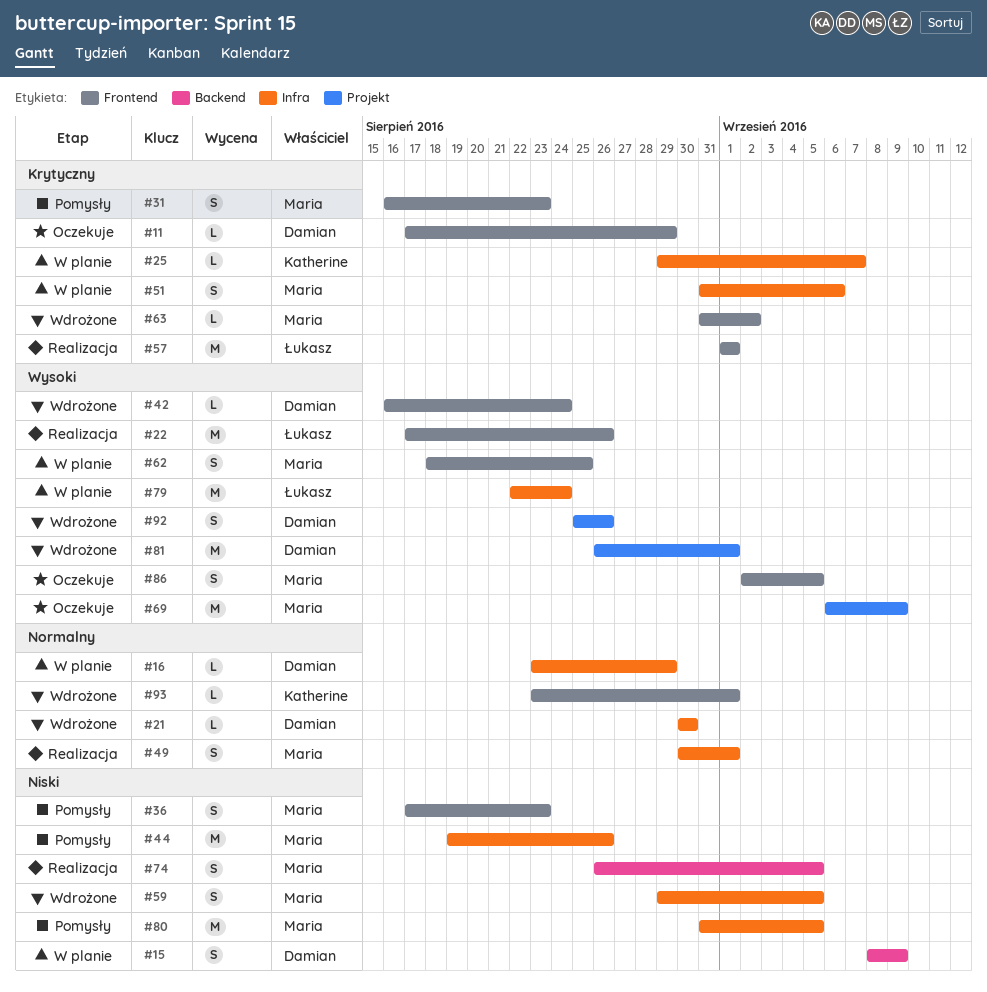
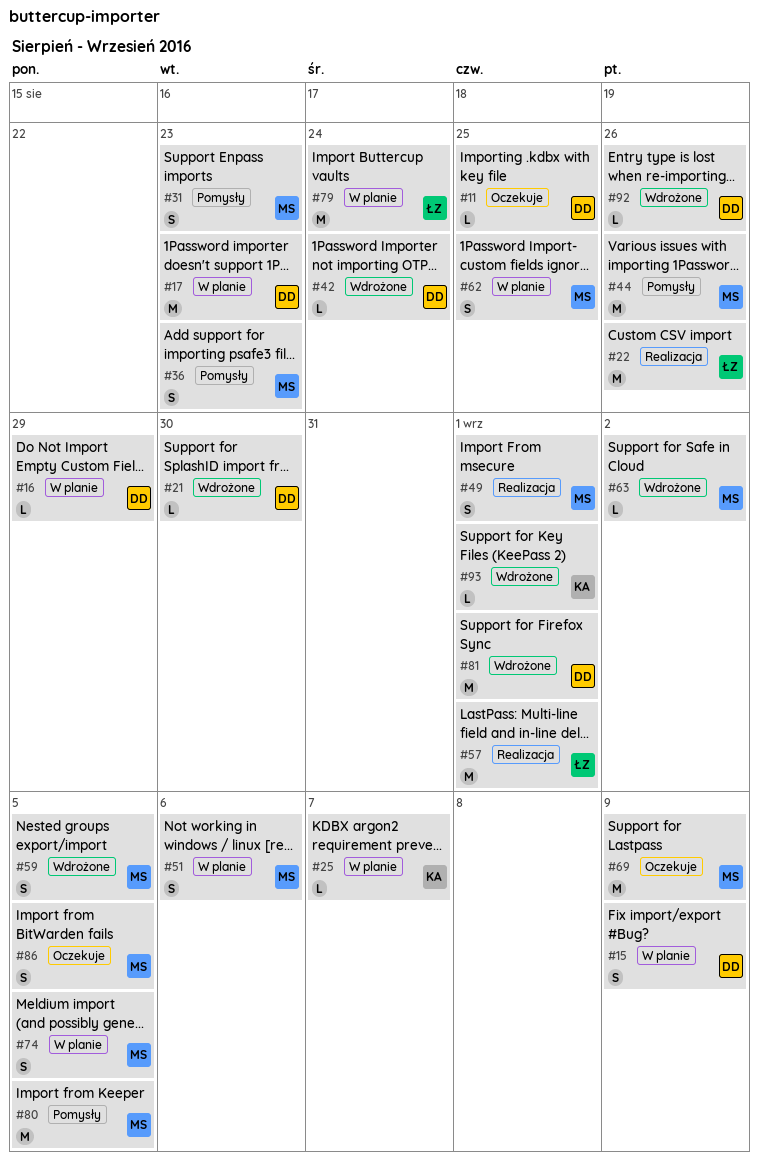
#11, due: Aug 29 -> Aug 25
#17: none -> present
#74, status: Realizacja -> W planie
#92, estimate: S -> L

